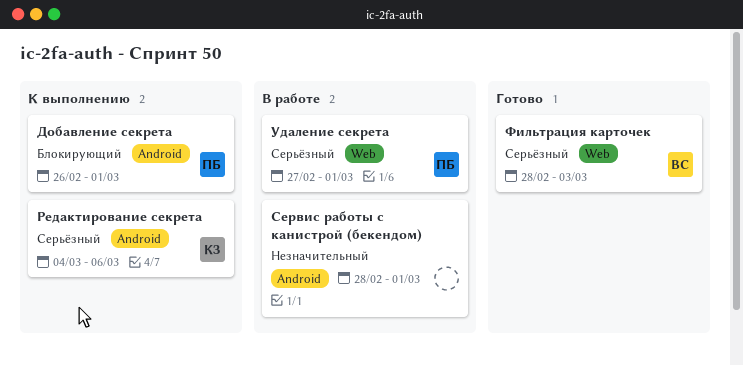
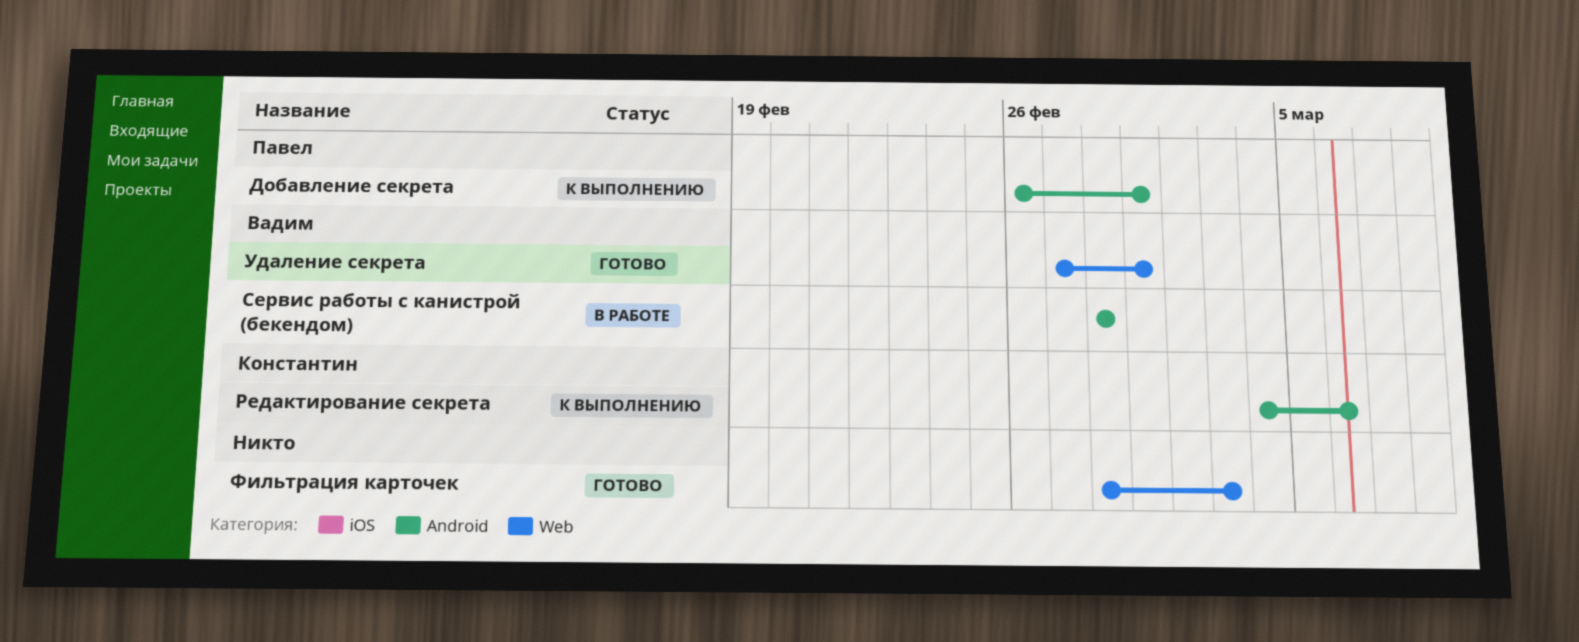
Сервис работы с канистрой (бекендом), owner: none -> Вадим
Сервис работы с канистрой (бекендом), due: Mar 1 -> Feb 28
Удаление секрета, status: В работе -> Готово
Удаление секрета, owner: Павел -> Вадим
Фильтрация карточек, owner: Вадим -> none

